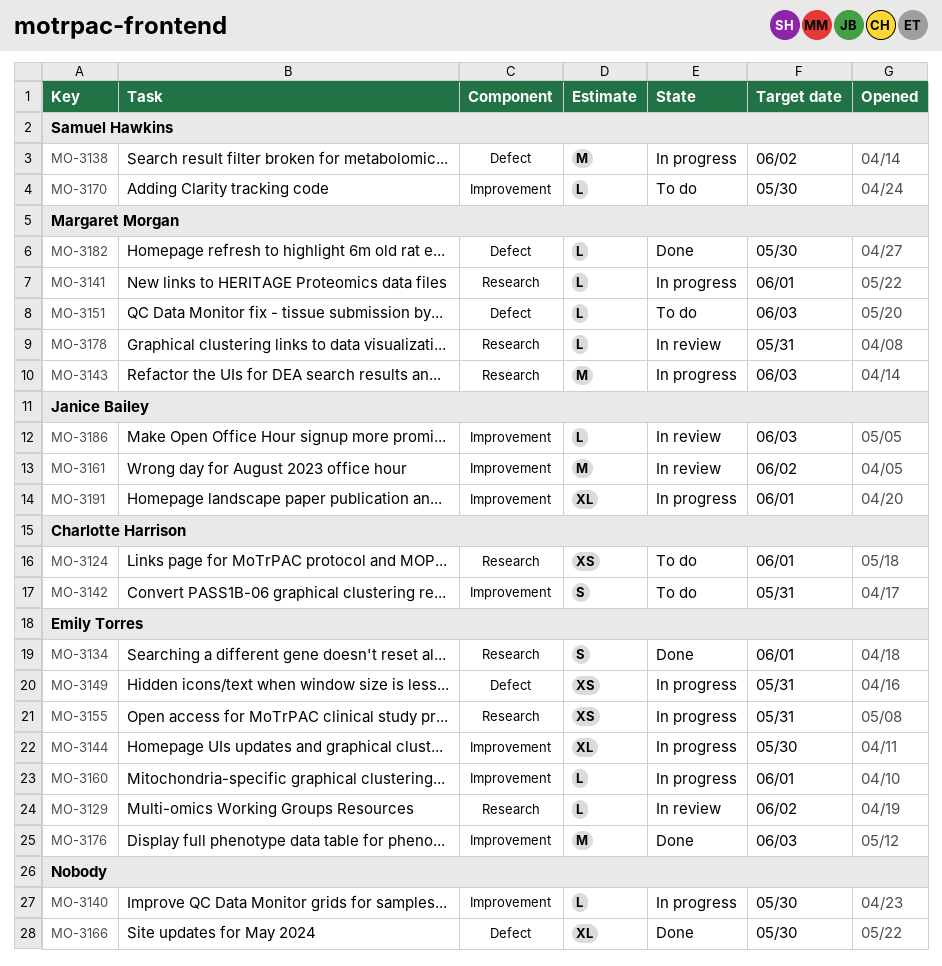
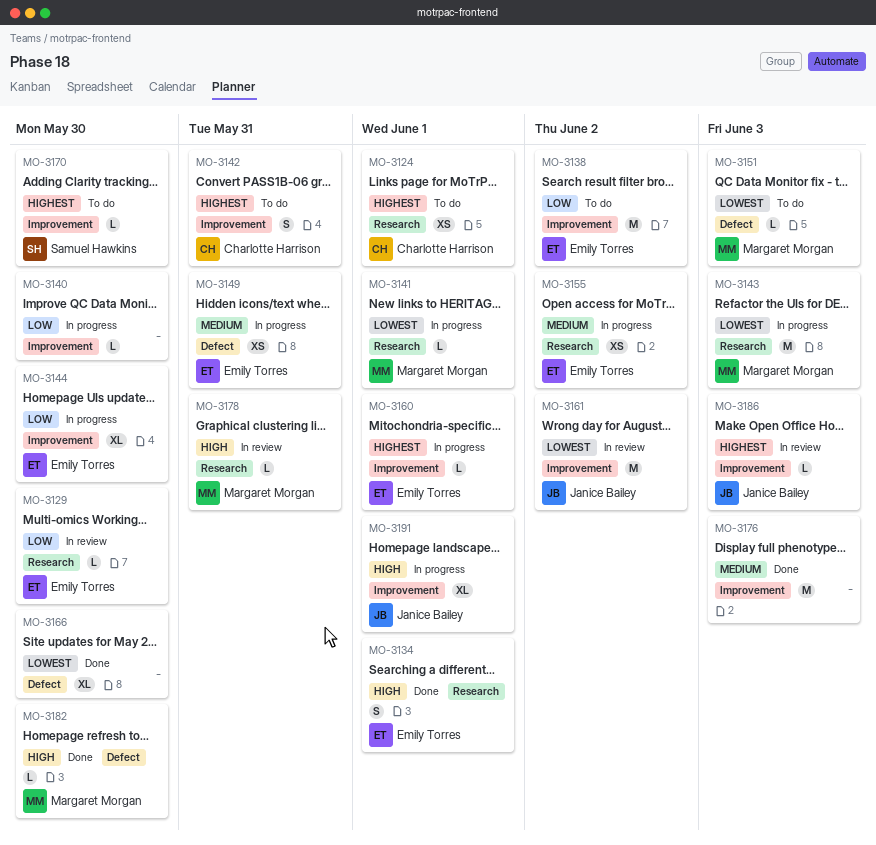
MO-3129, due: Jun 2 -> May 30
MO-3138, status: In progress -> To do
MO-3138, owner: Samuel Hawkins -> Emily Torres
MO-3138, label: Defect -> Improvement
MO-3155, due: May 31 -> Jun 2
MO-3176, owner: Emily Torres -> none

